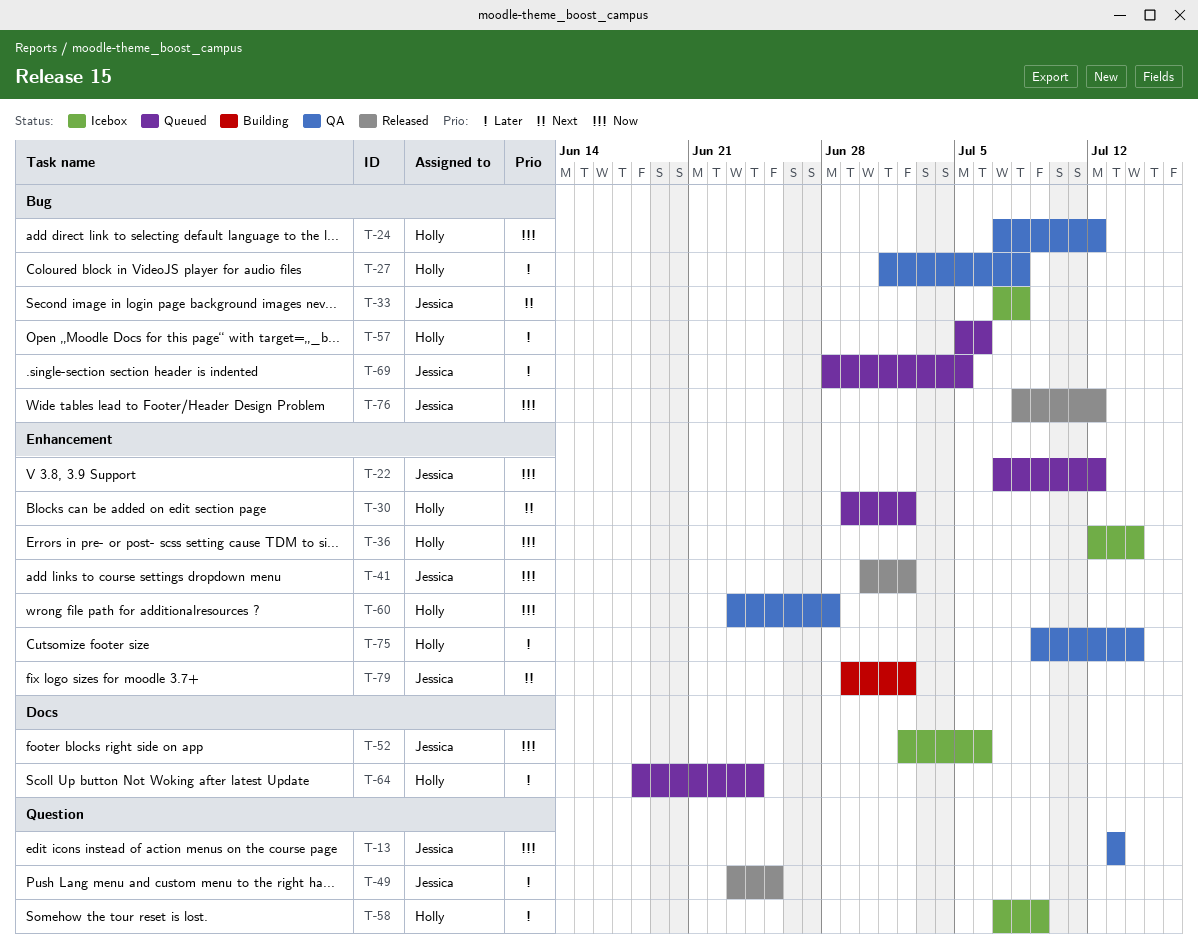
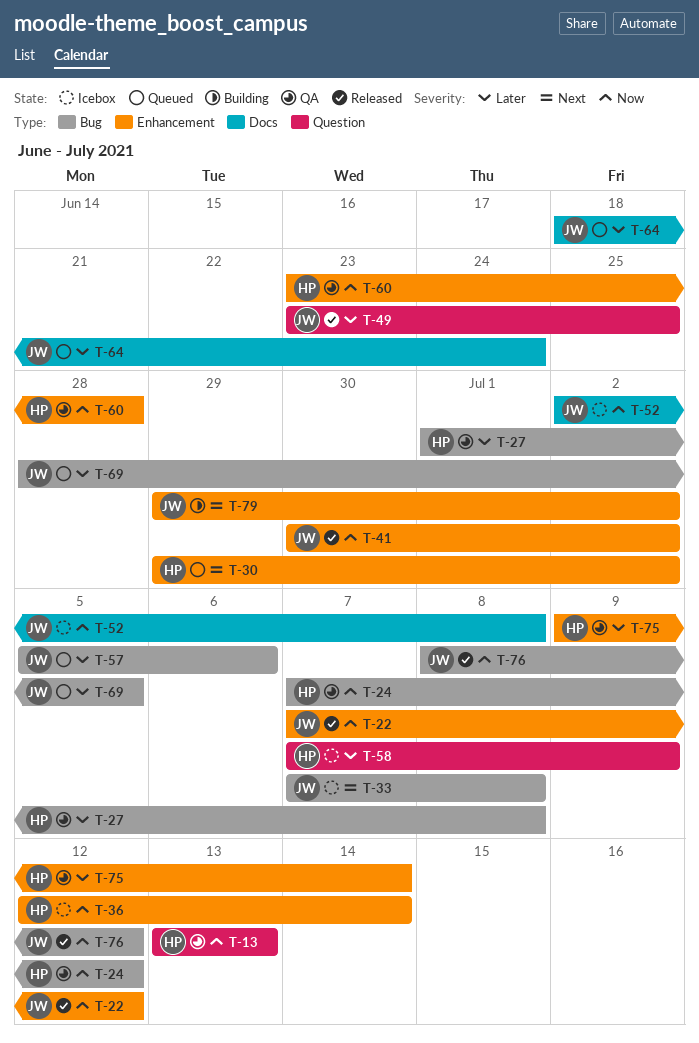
T-13, owner: Jessica -> Holly
T-22, status: Queued -> Released
T-52, due: Jul 6 -> Jul 8
T-57, owner: Holly -> Jessica
T-64, owner: Holly -> Jessica

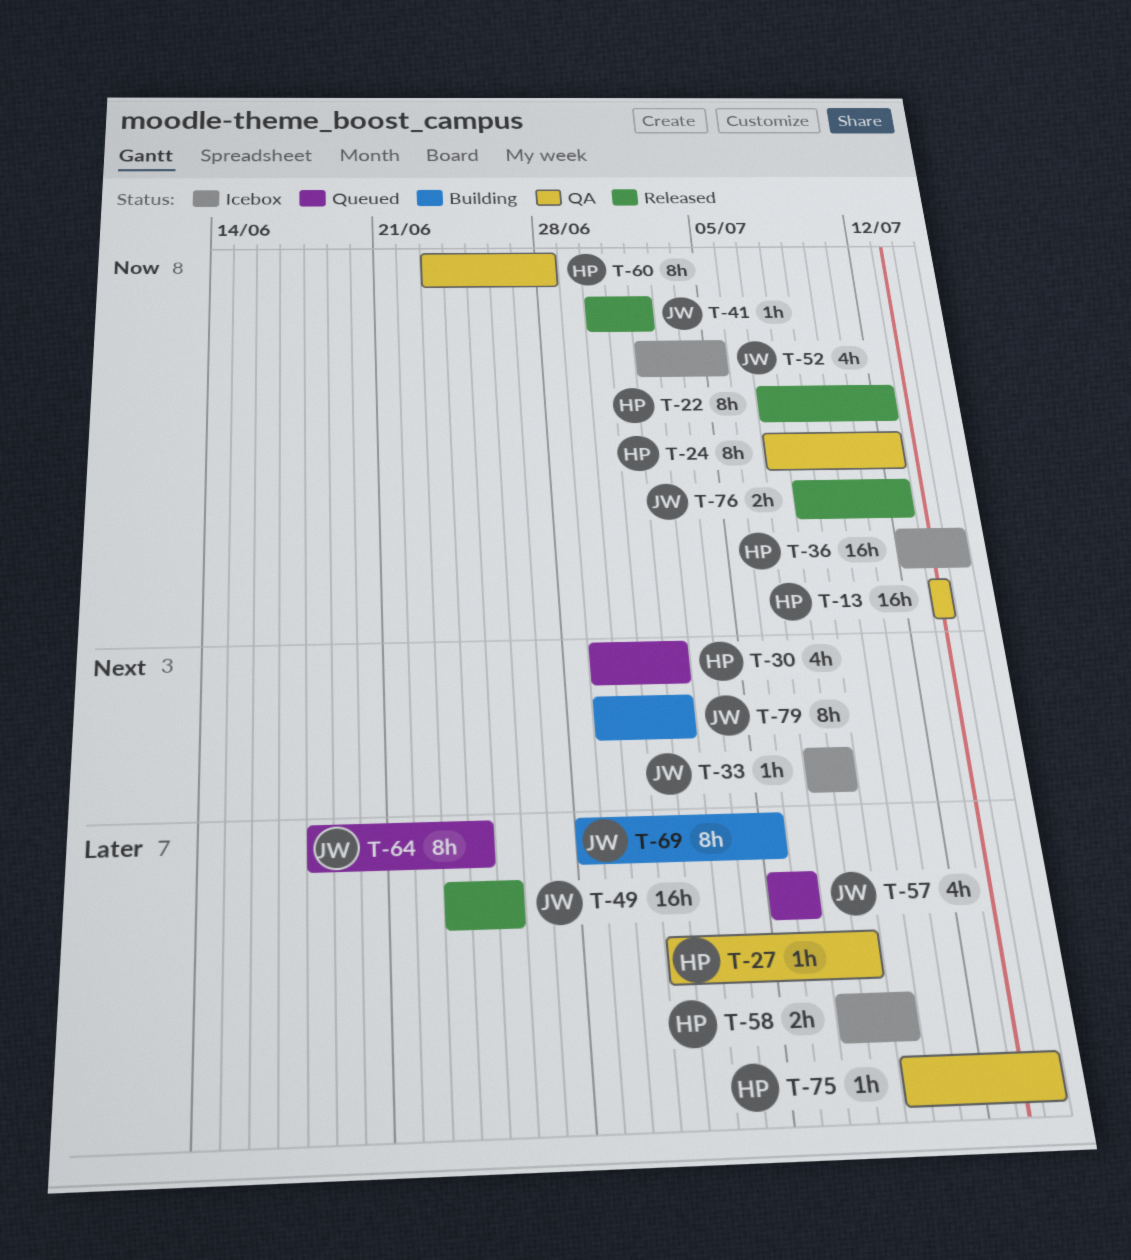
T-22, owner: JW -> HP
T-52, due: Jul 8 -> Jul 5
T-69, status: Queued -> Building

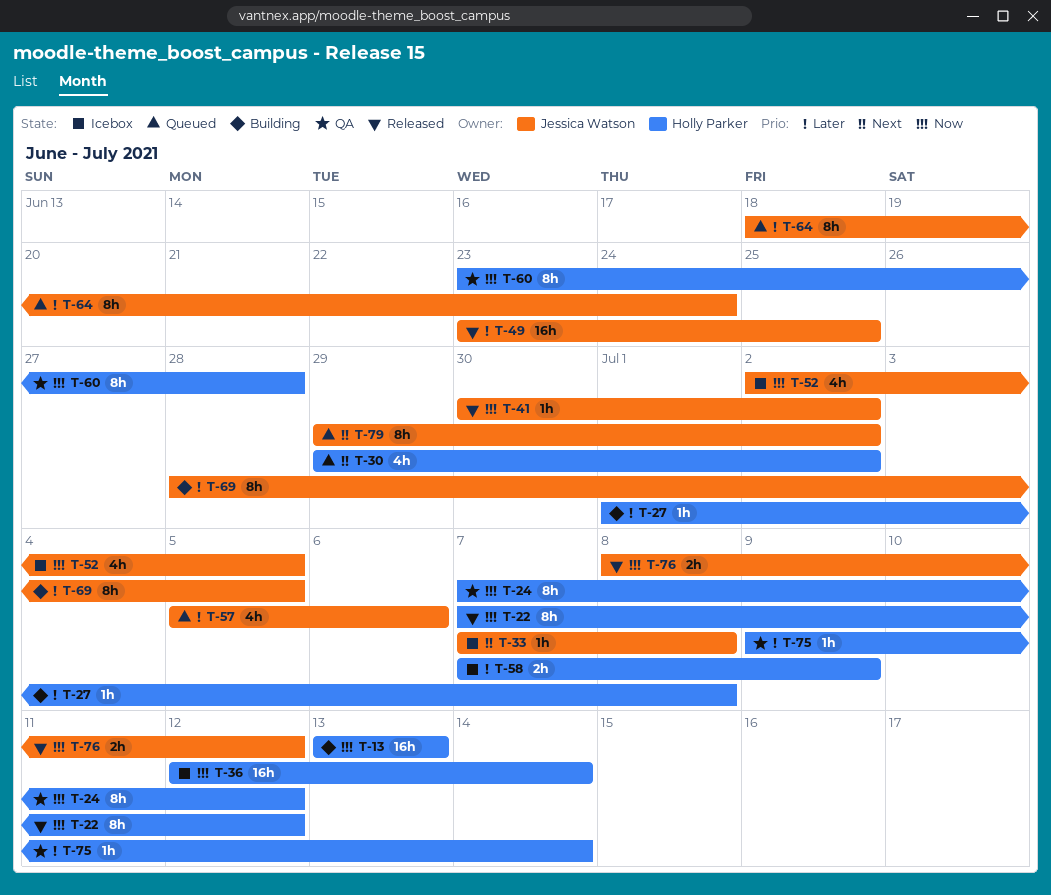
T-13, status: QA -> Building
T-27, status: QA -> Building
T-79, status: Building -> Queued

